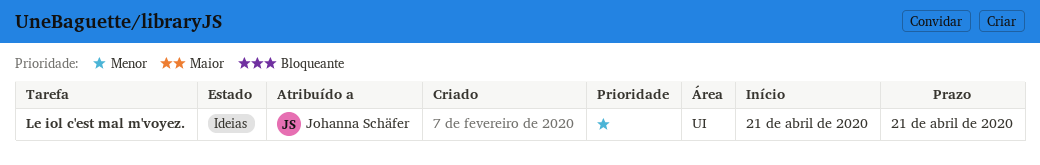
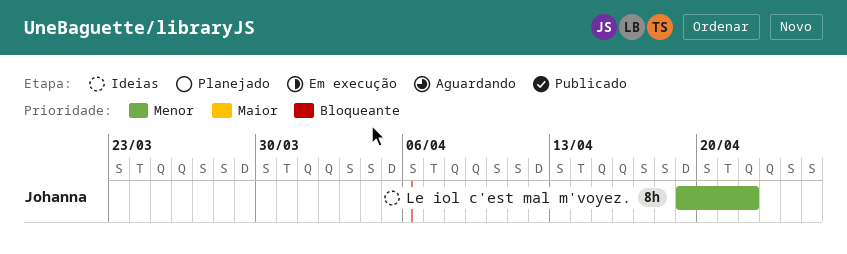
Le iol c'est mal m'voyez., start: Apr 21 -> Apr 19
Le iol c'est mal m'voyez., due: Apr 21 -> Apr 22

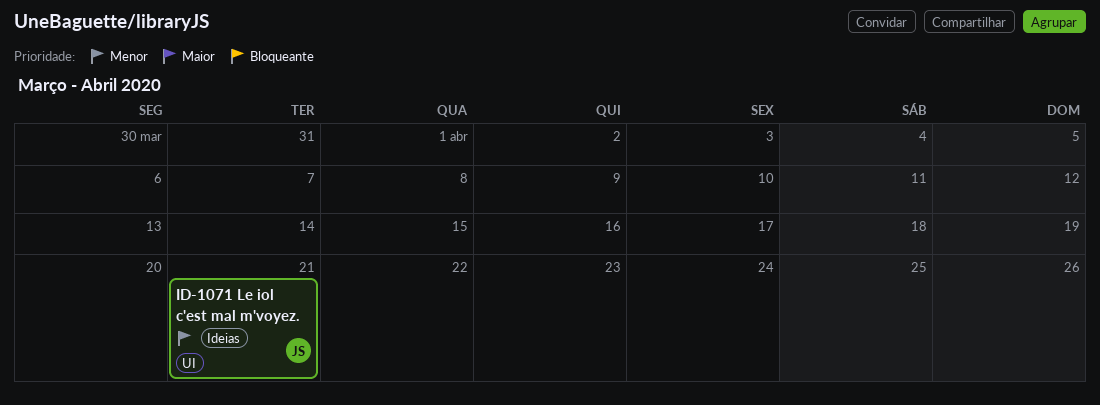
Le iol c'est mal m'voyez., due: Apr 22 -> Apr 21

